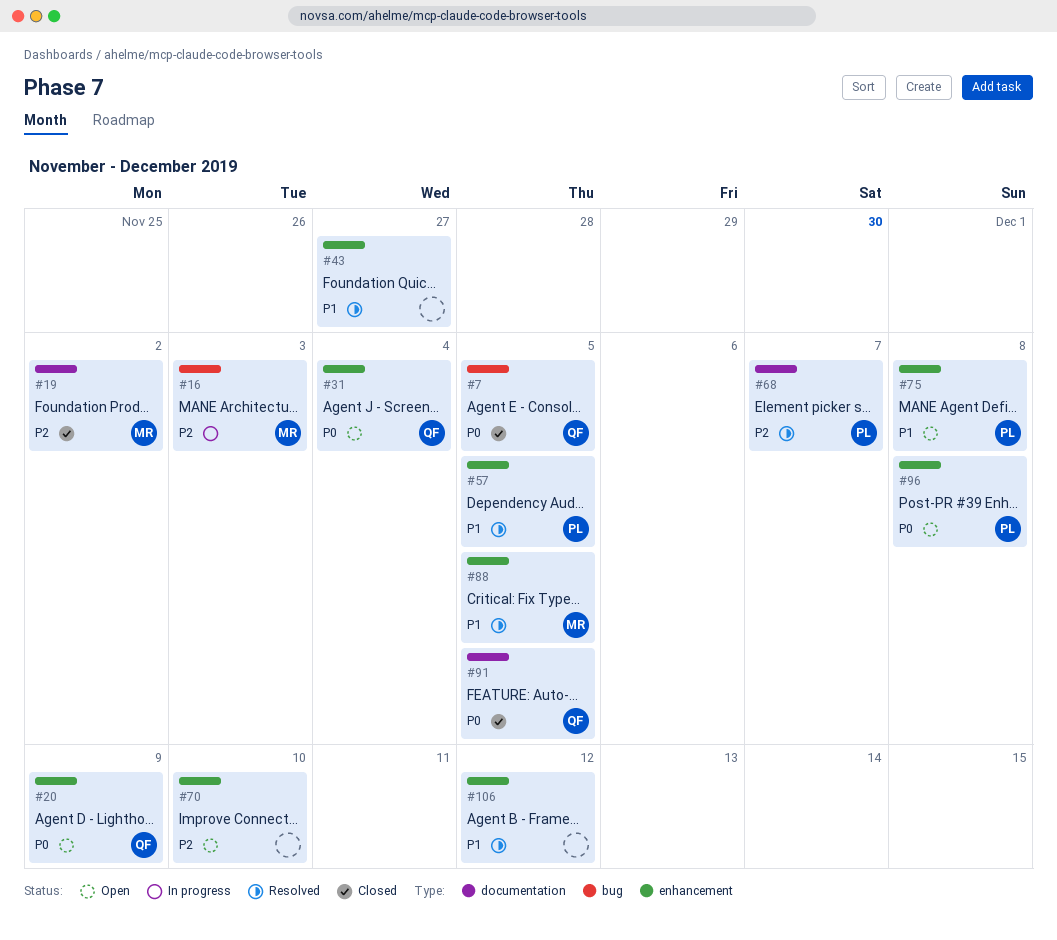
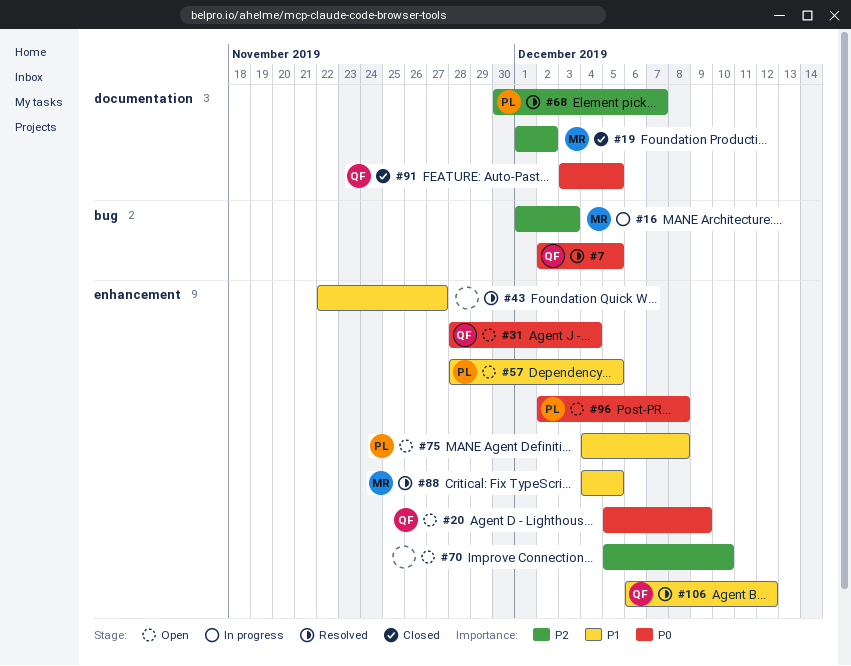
#7, status: Closed -> Resolved
#57, status: Resolved -> Open
#106, owner: none -> QF

